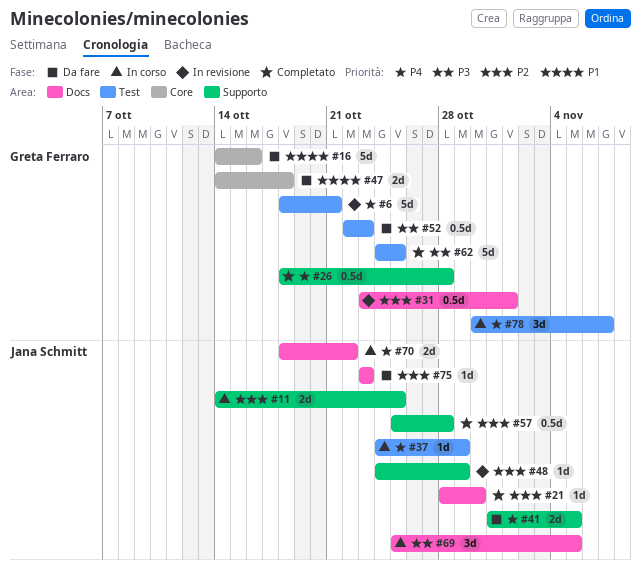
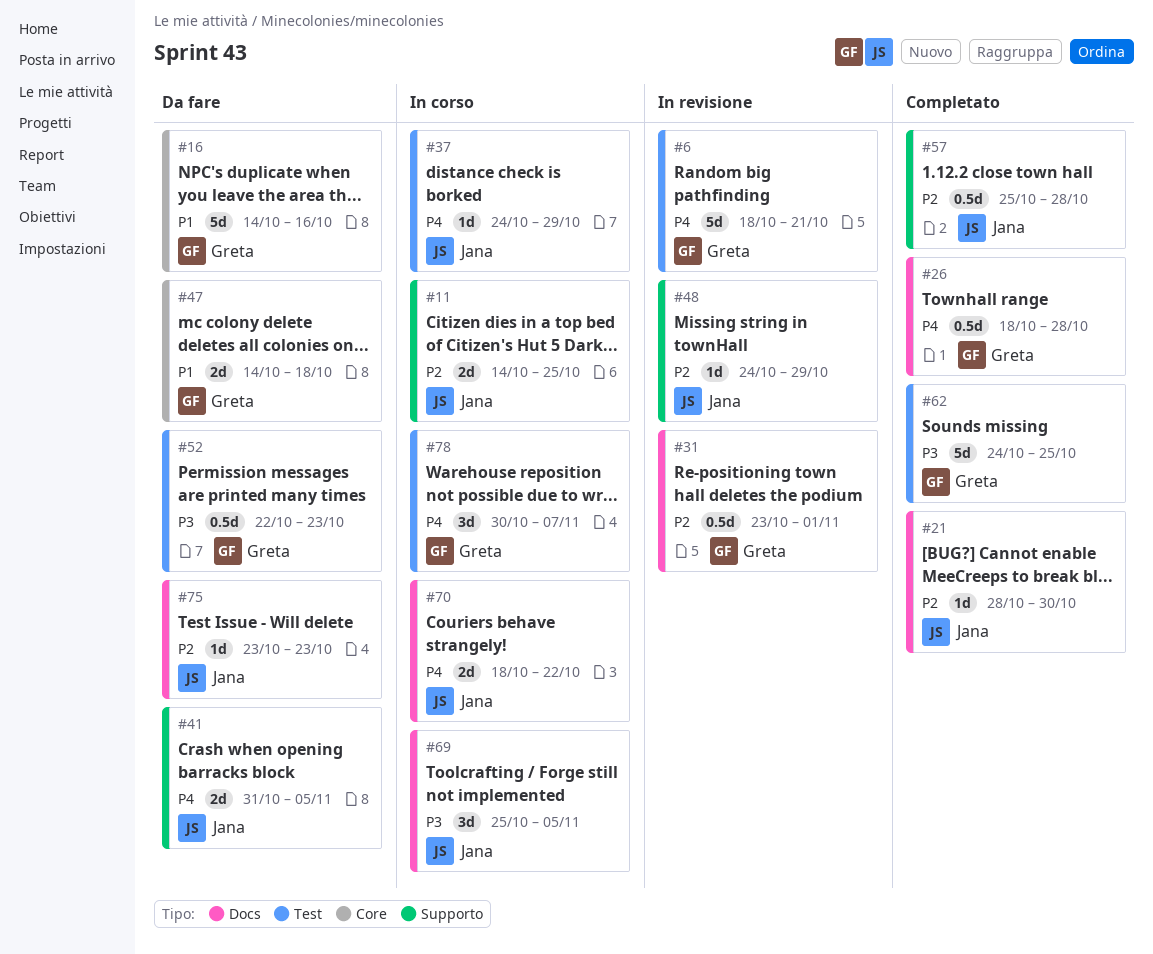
#26, label: Supporto -> Docs

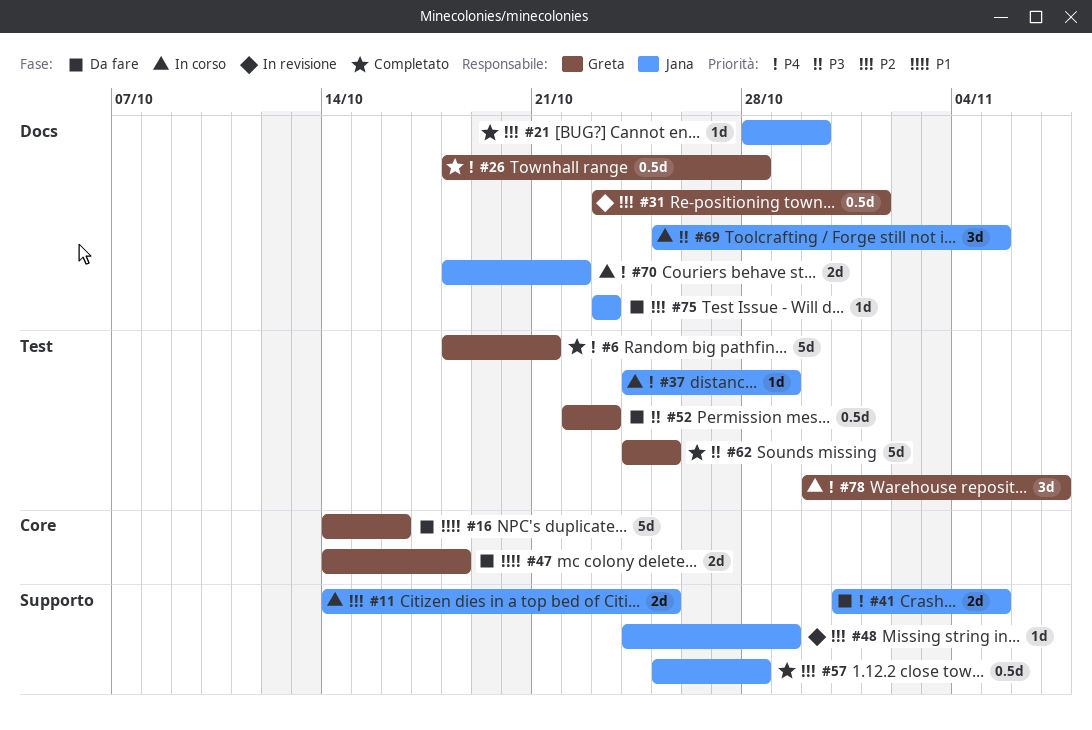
#6, status: In revisione -> Completato

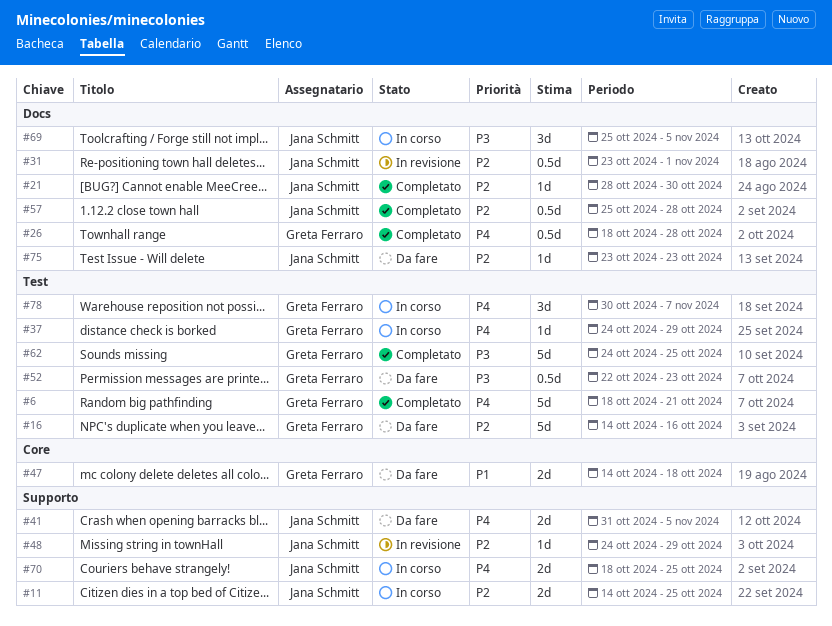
#16, priority: P1 -> P2
#16, label: Core -> Test
#31, owner: Greta Ferraro -> Jana Schmitt
#37, owner: Jana Schmitt -> Greta Ferraro
#57, label: Supporto -> Docs
#70, label: Docs -> Supporto
#70, due: Oct 22 -> Oct 25

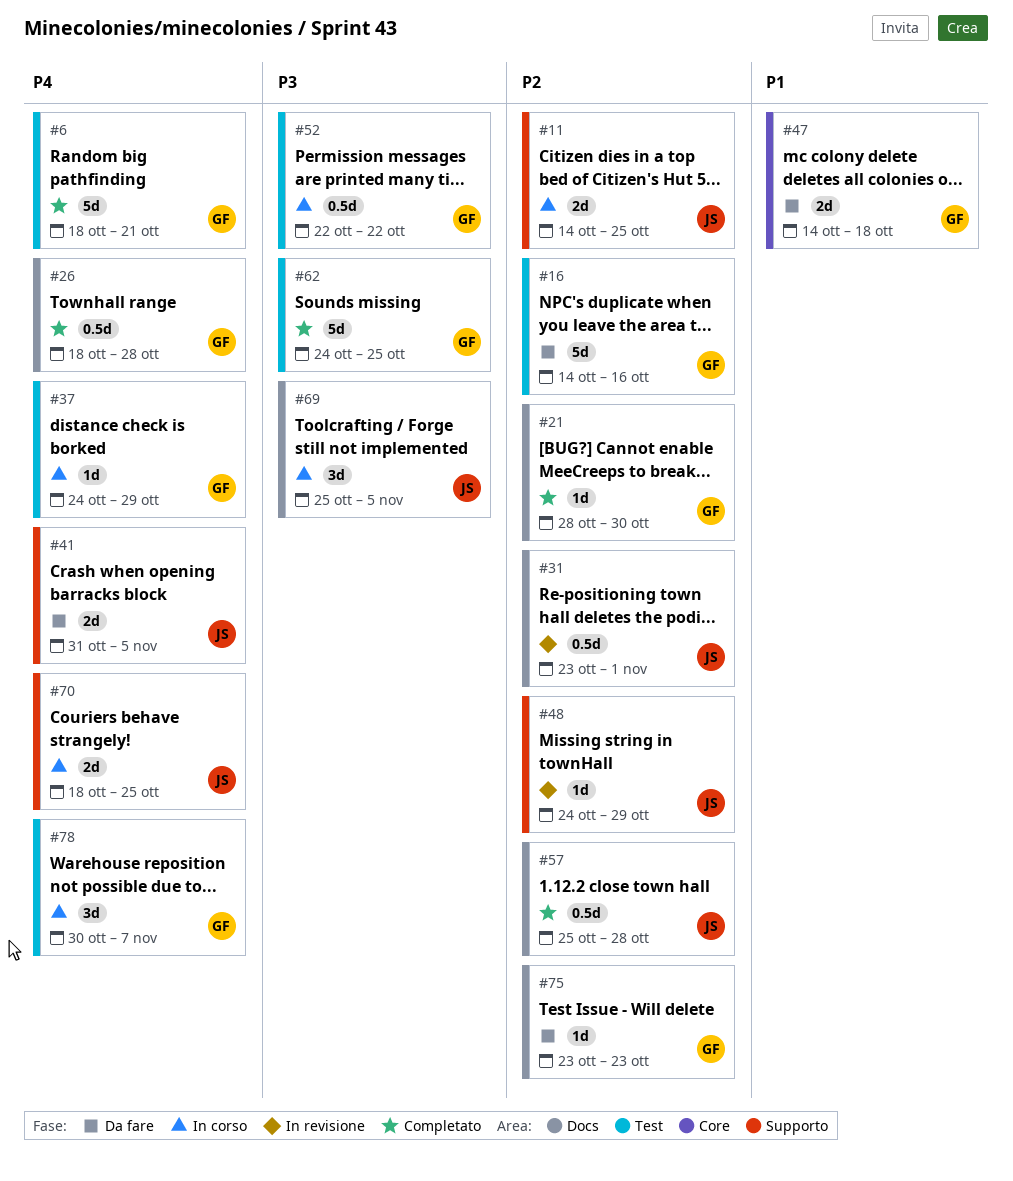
#21, owner: Jana Schmitt -> Greta Ferraro
#52, status: Da fare -> In corso
#52, due: Oct 23 -> Oct 22
#75, owner: Jana Schmitt -> Greta Ferraro

